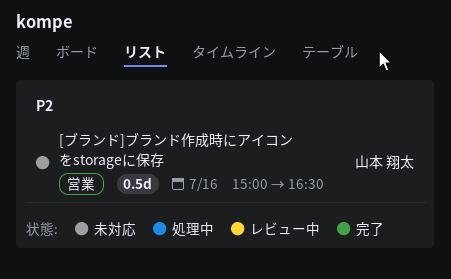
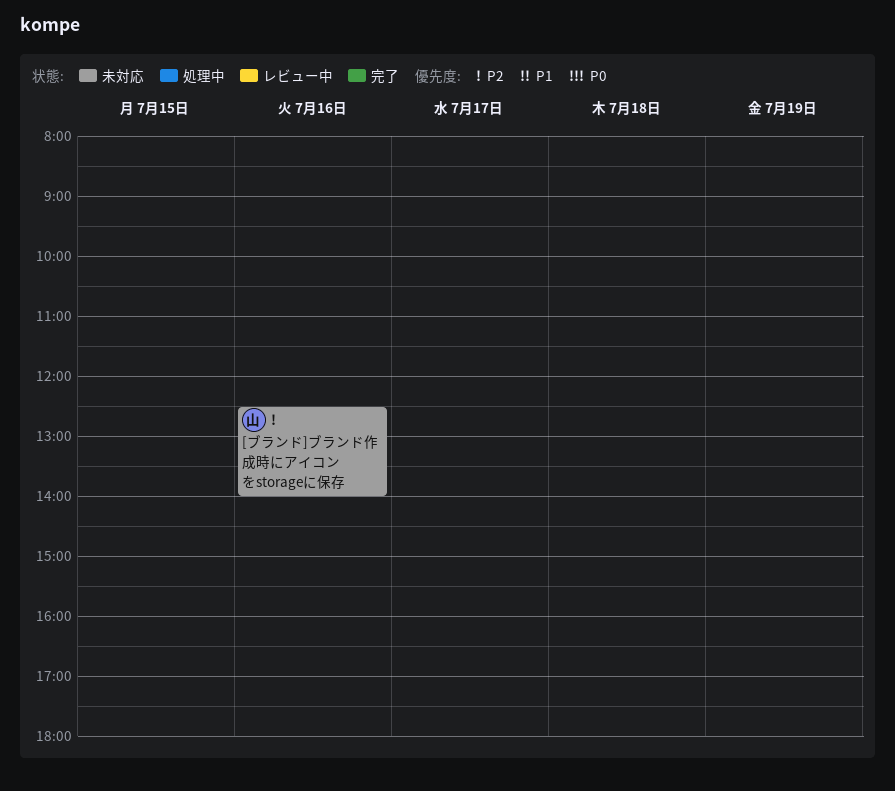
[ブランド]ブランド作成時にアイコンをstorageに保存, begins: 15:00 -> 12:30
[ブランド]ブランド作成時にアイコンをstorageに保存, ends: 16:30 -> 14:00

